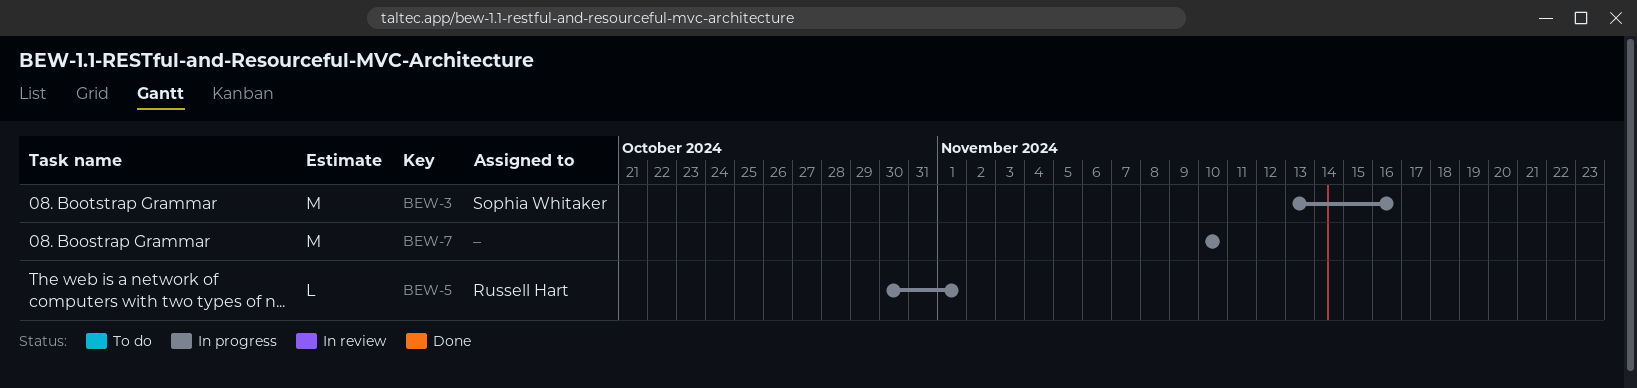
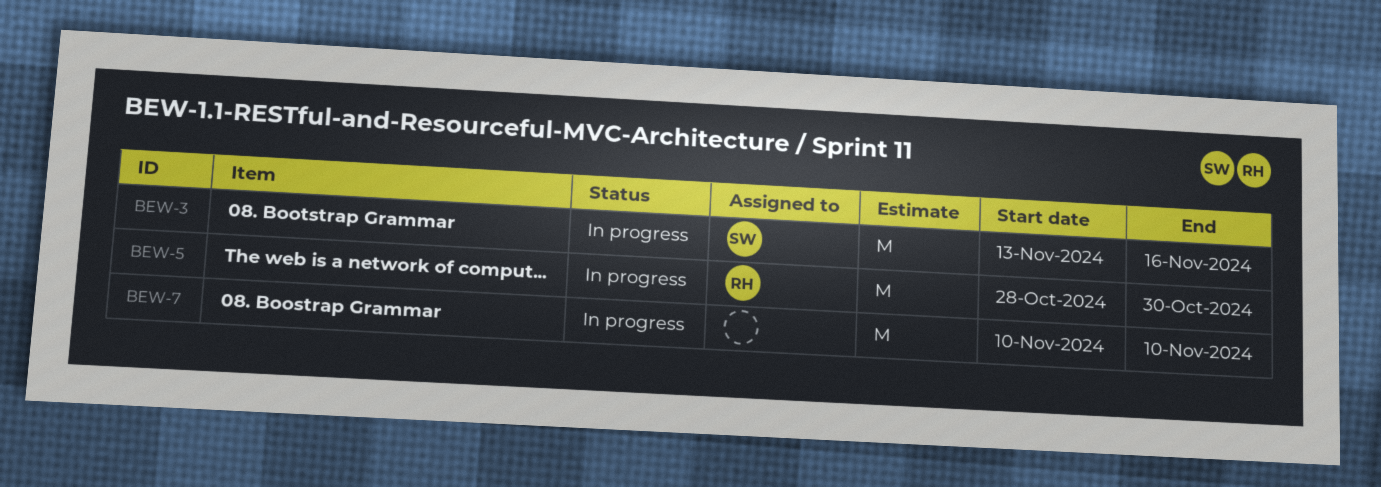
BEW-5, estimate: L -> M
BEW-5, start: Oct 30 -> Oct 28
BEW-5, due: Nov 1 -> Oct 30

